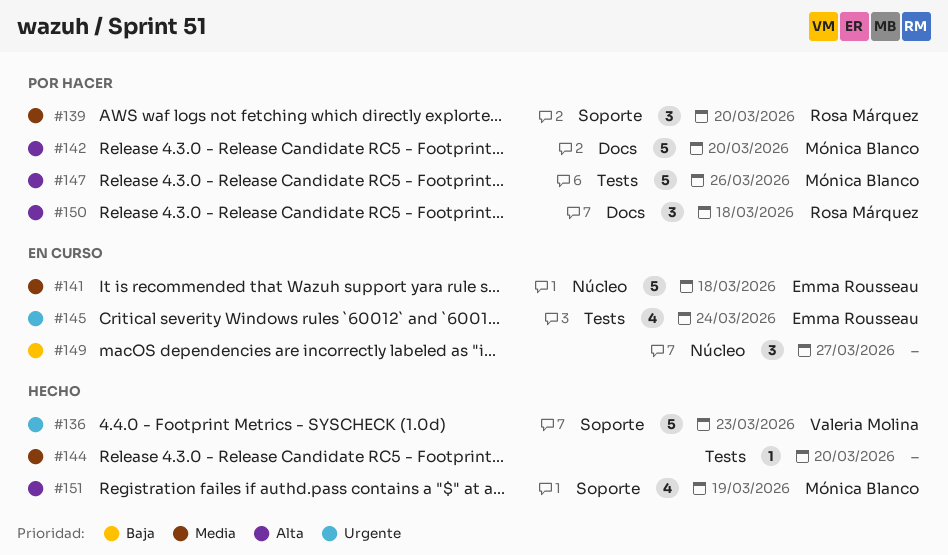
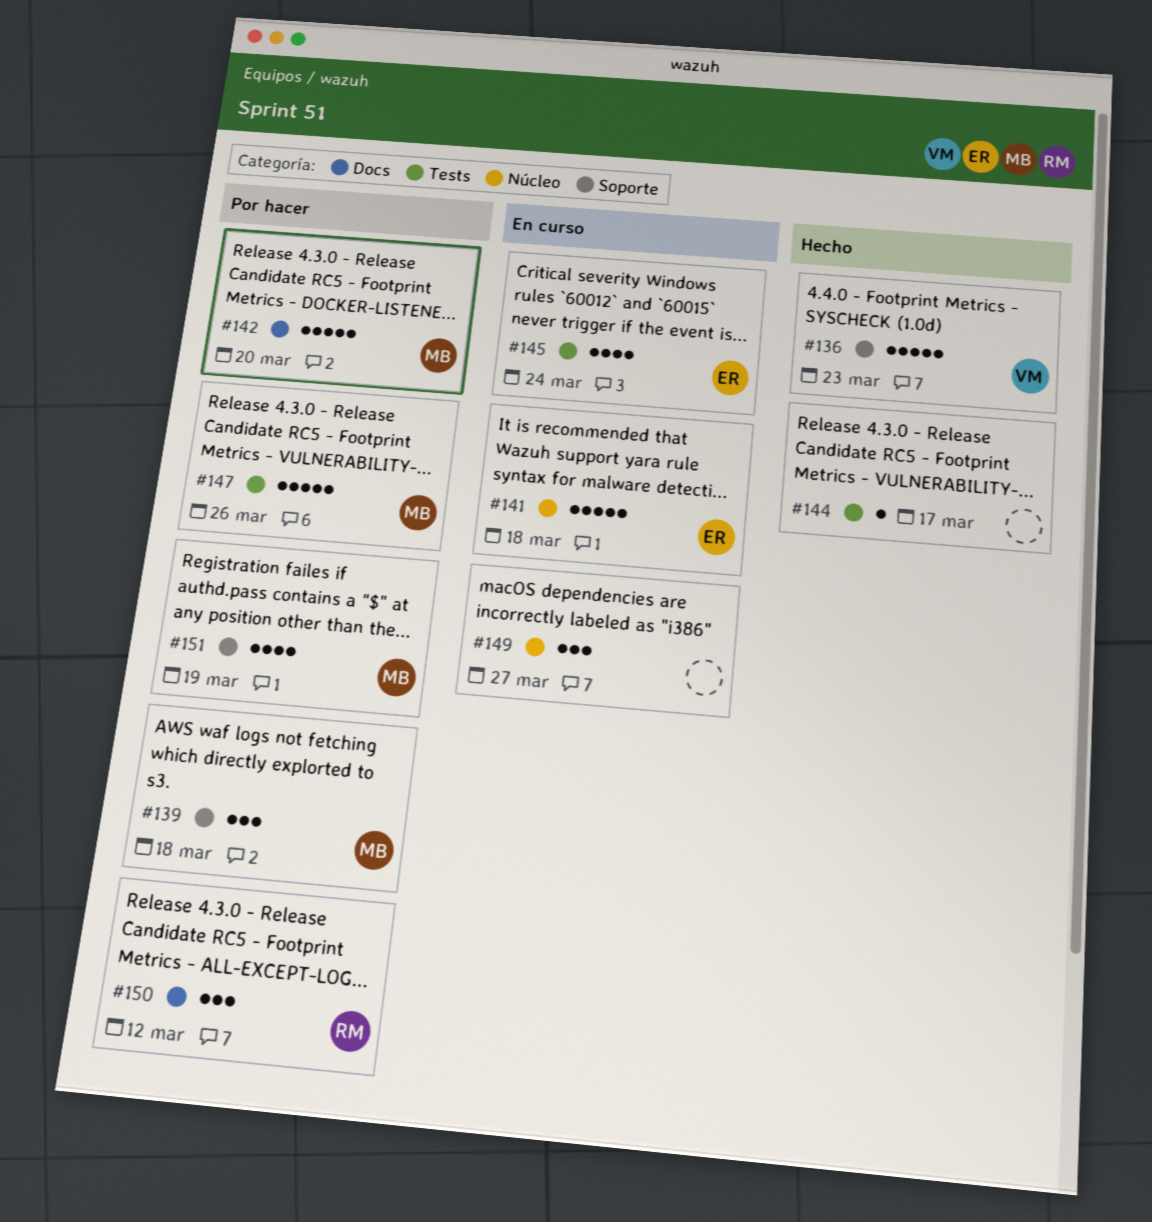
#139, owner: Rosa Márquez -> Mónica Blanco
#139, due: Mar 20 -> Mar 18
#144, due: Mar 20 -> Mar 17
#150, due: Mar 18 -> Mar 12
#151, status: Hecho -> Por hacer

